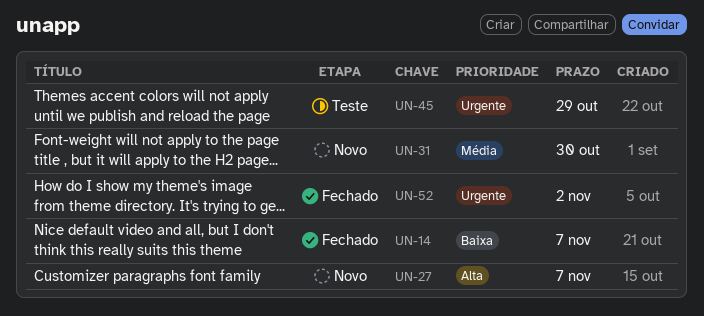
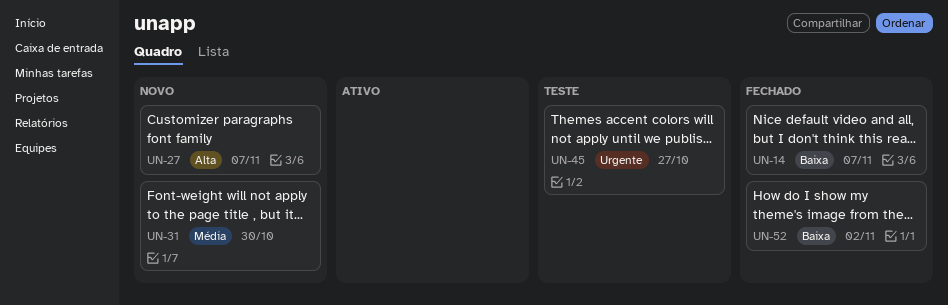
UN-45, due: Oct 29 -> Oct 27
UN-52, priority: Urgente -> Baixa

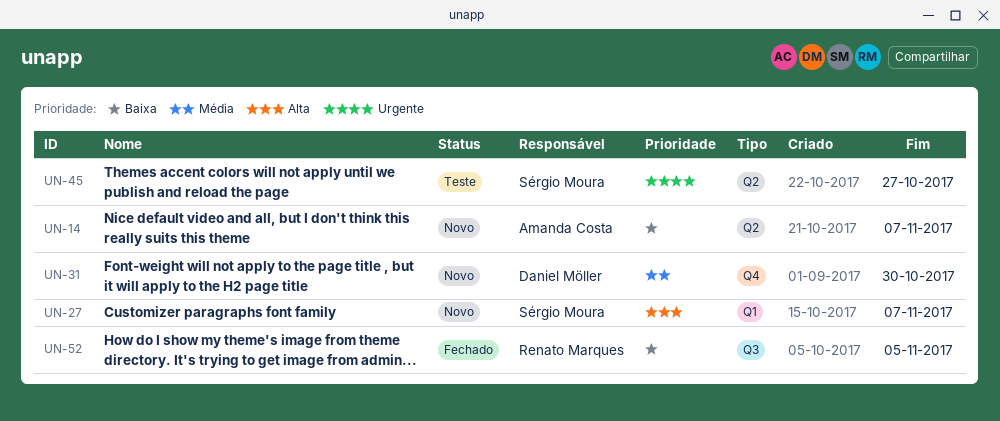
UN-14, status: Fechado -> Novo
UN-52, due: Nov 2 -> Nov 5

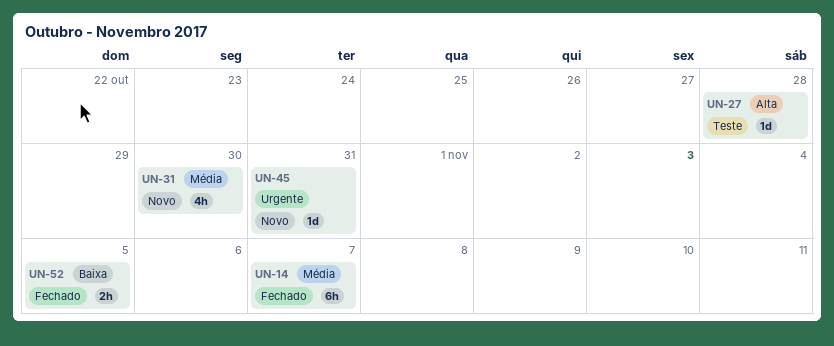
UN-14, status: Novo -> Fechado
UN-14, priority: Baixa -> Média
UN-27, status: Novo -> Teste
UN-27, due: Nov 7 -> Oct 28
UN-45, status: Teste -> Novo
UN-45, due: Oct 27 -> Oct 31

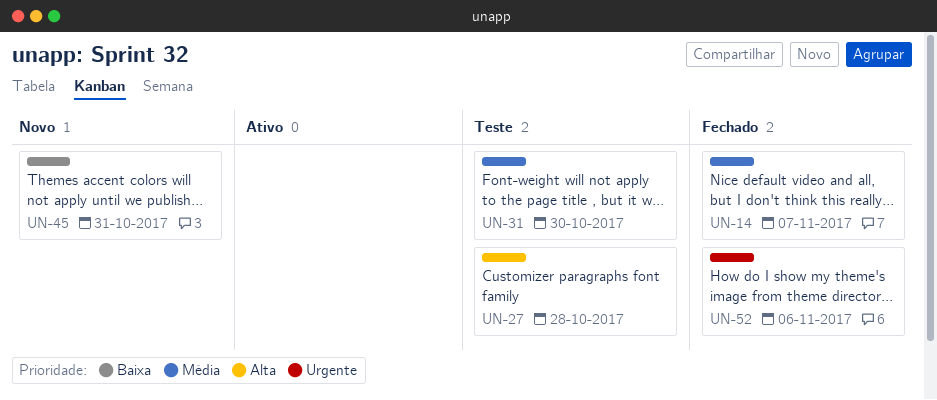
UN-31, status: Novo -> Teste
UN-45, priority: Urgente -> Baixa
UN-52, priority: Baixa -> Urgente
UN-52, due: Nov 5 -> Nov 6

